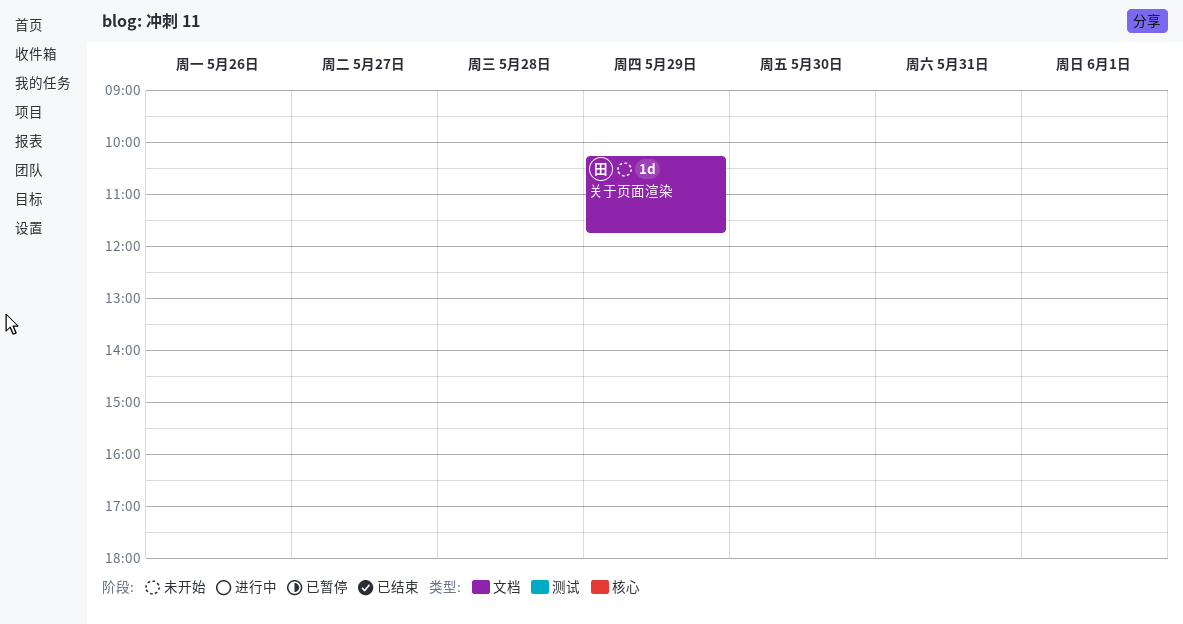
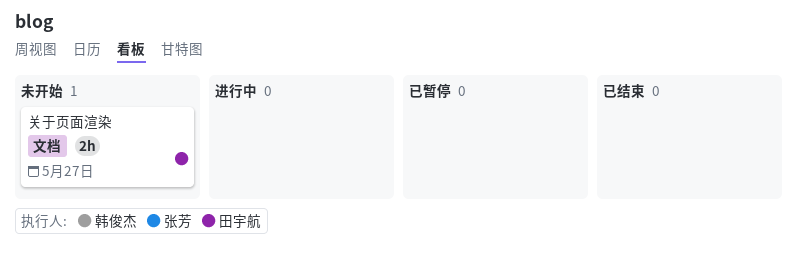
关于页面渲染, estimate: 1d -> 2h
关于页面渲染, day: May 29 -> May 27

